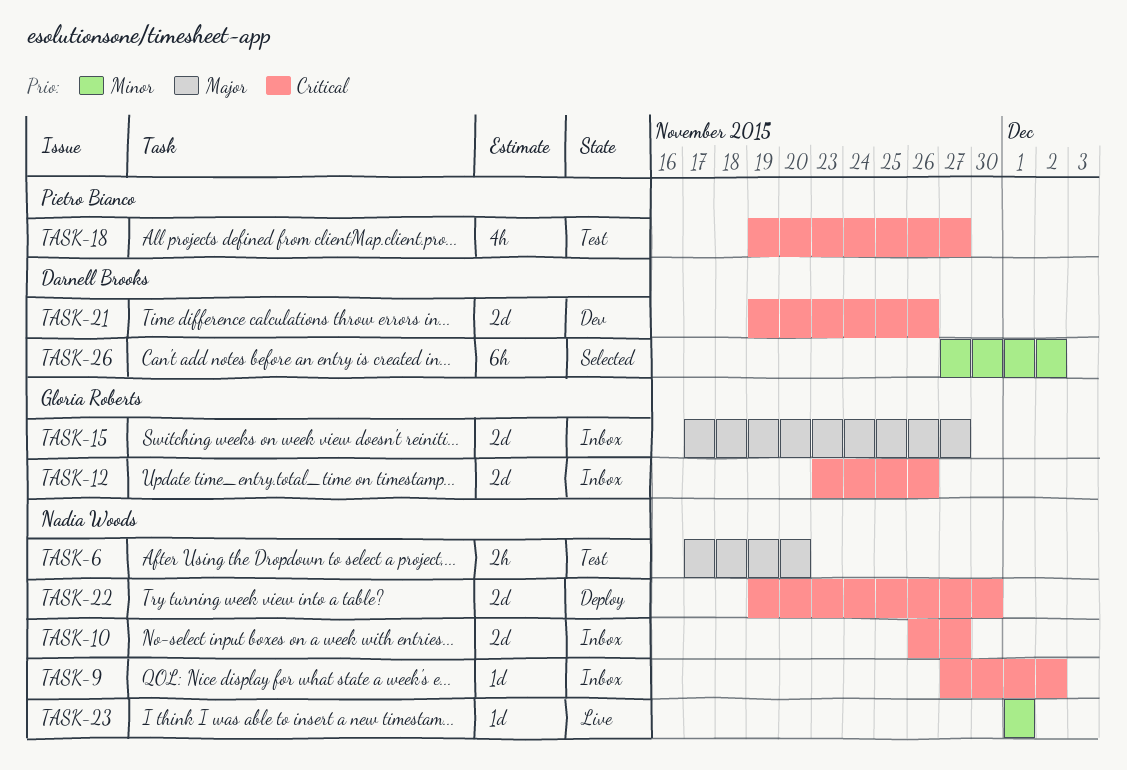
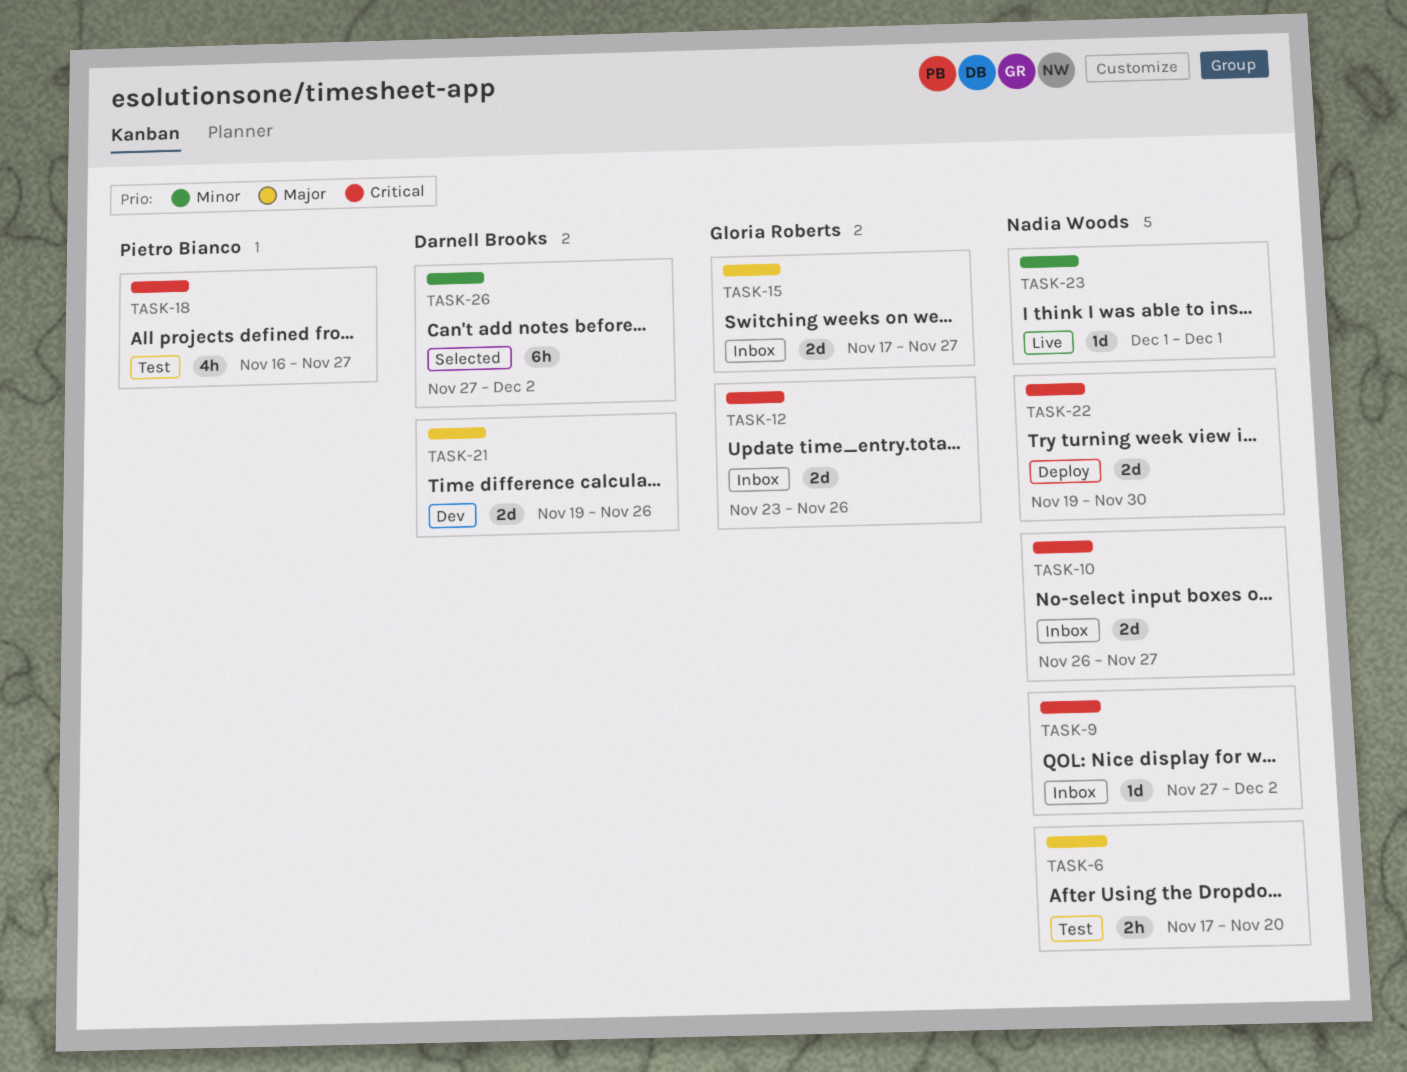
TASK-18, start: Nov 19 -> Nov 16
TASK-21, priority: Critical -> Major

